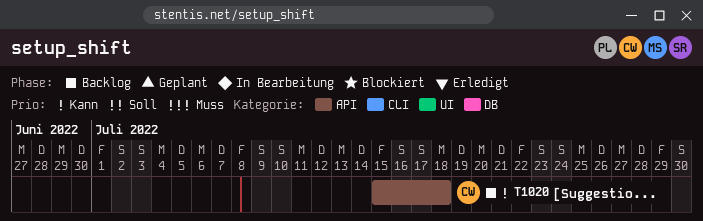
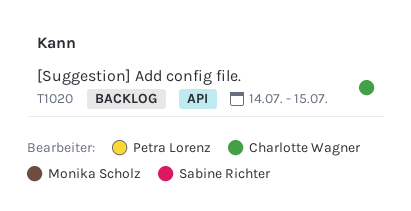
T1020, start: Jul 15 -> Jul 14
T1020, due: Jul 18 -> Jul 15

